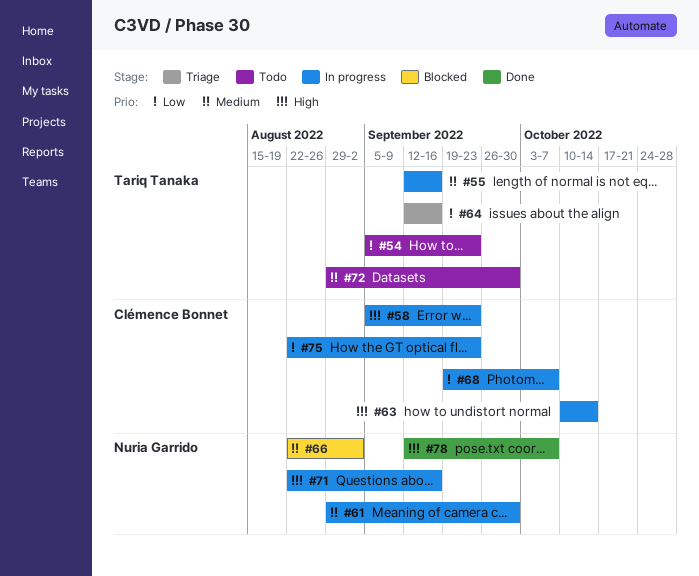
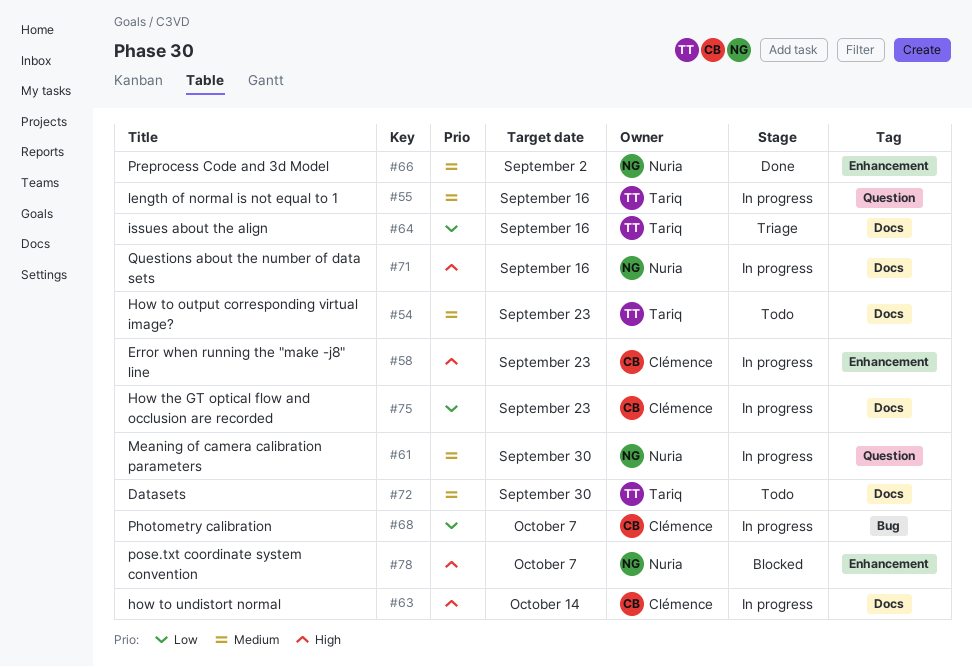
#54, priority: Low -> Medium
#66, status: Blocked -> Done
#78, status: Done -> Blocked

